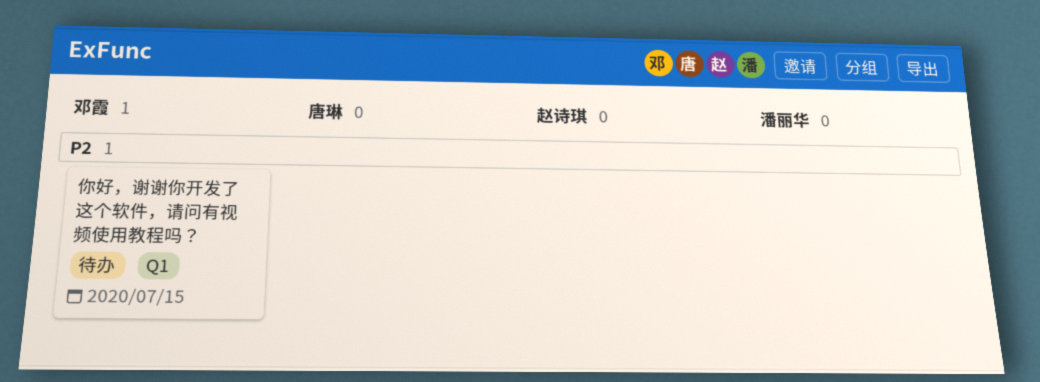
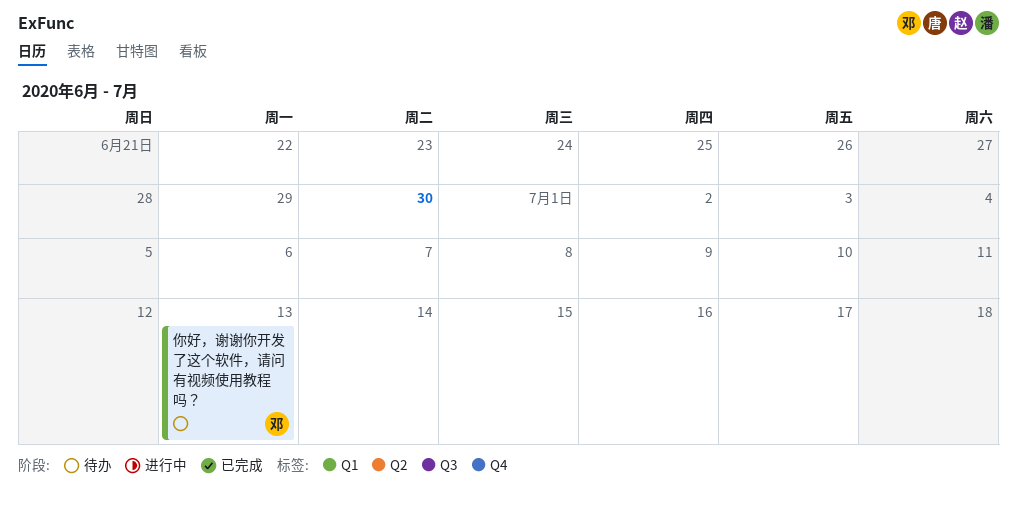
你好，谢谢你开发了这个软件，请问有视频使用教程吗？, due: Jul 15 -> Jul 13

